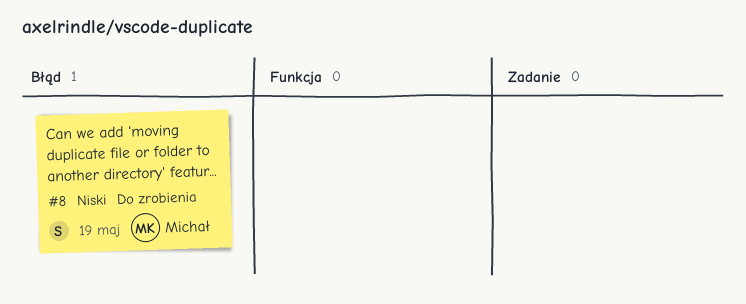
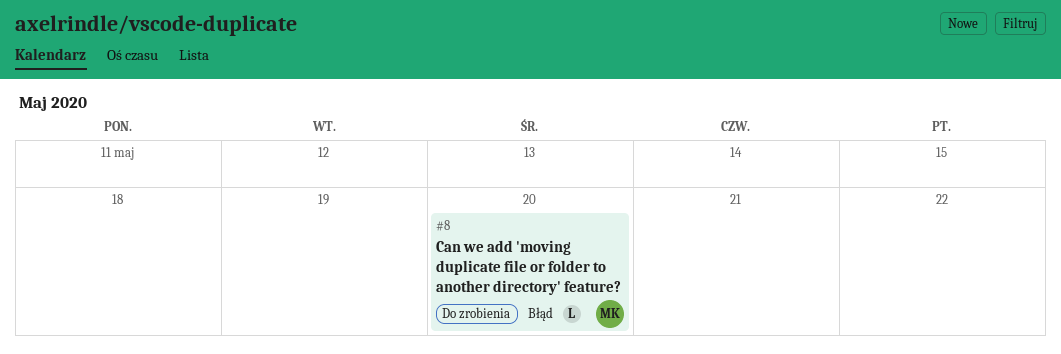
#8, estimate: S -> L
#8, due: May 19 -> May 20

